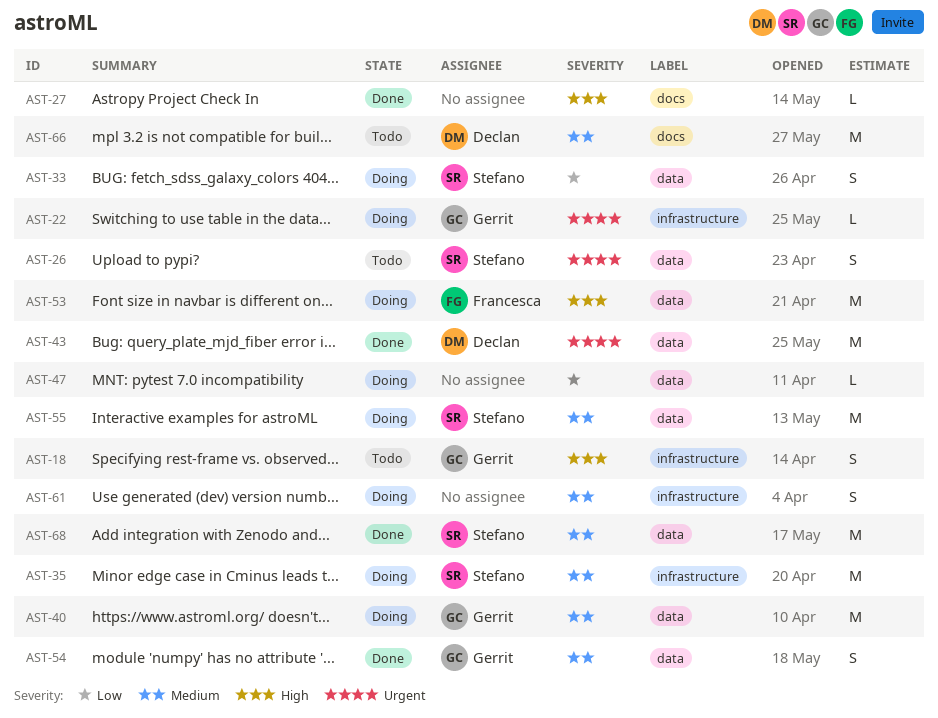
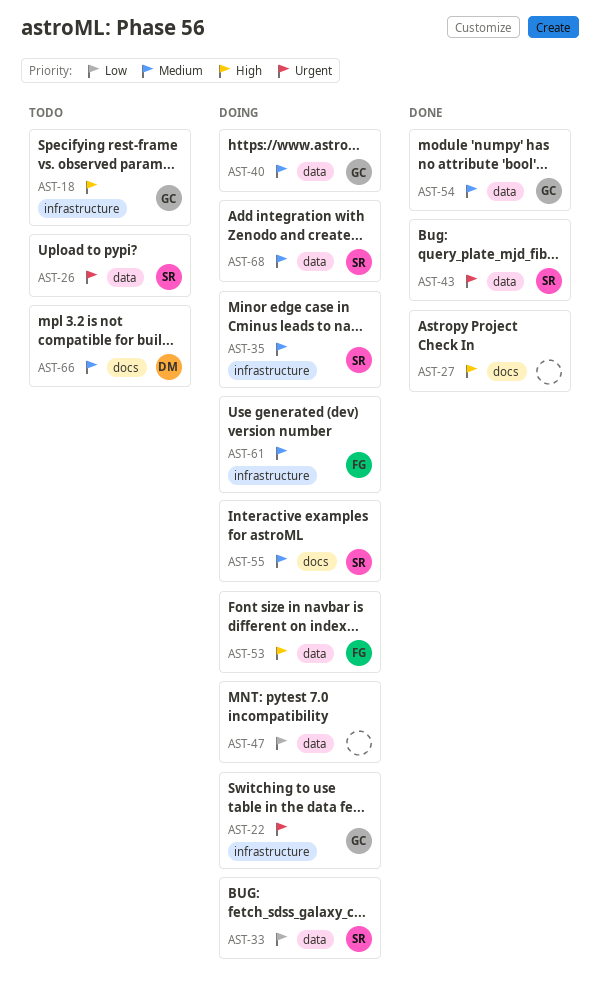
AST-43, owner: Declan -> Stefano
AST-55, label: data -> docs
AST-61, owner: none -> Francesca
AST-68, status: Done -> Doing

